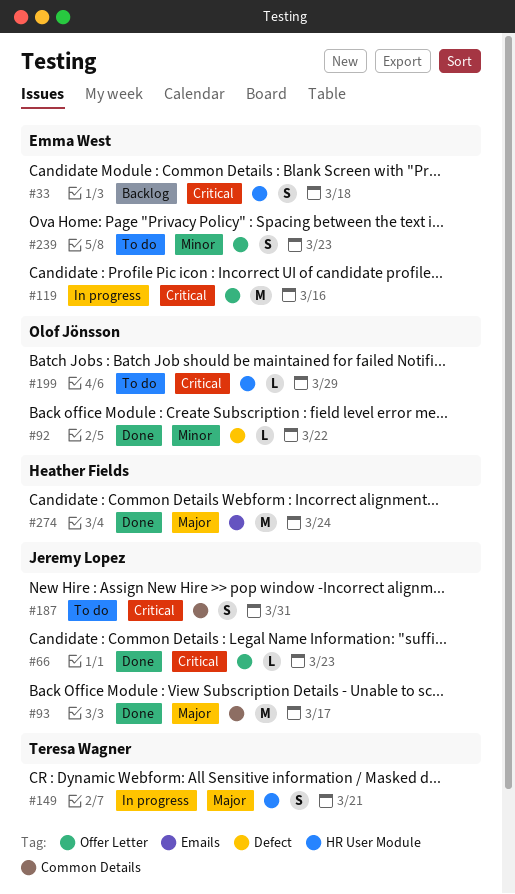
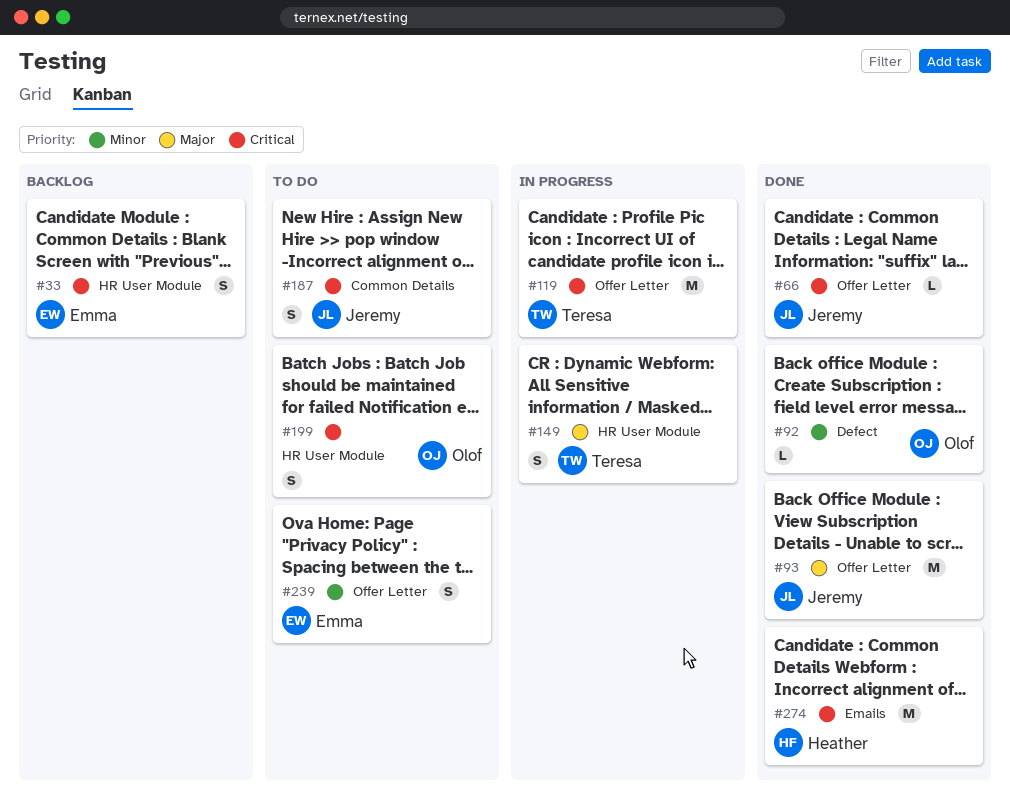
#93, label: Common Details -> Offer Letter
#119, owner: Emma West -> Teresa Wagner
#199, estimate: L -> S
#274, priority: Major -> Critical

